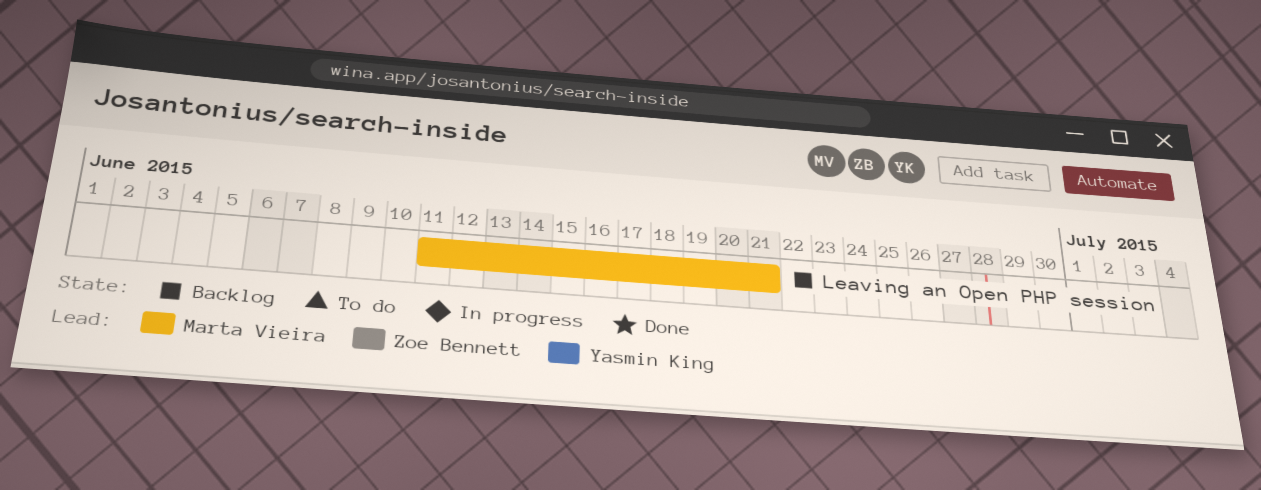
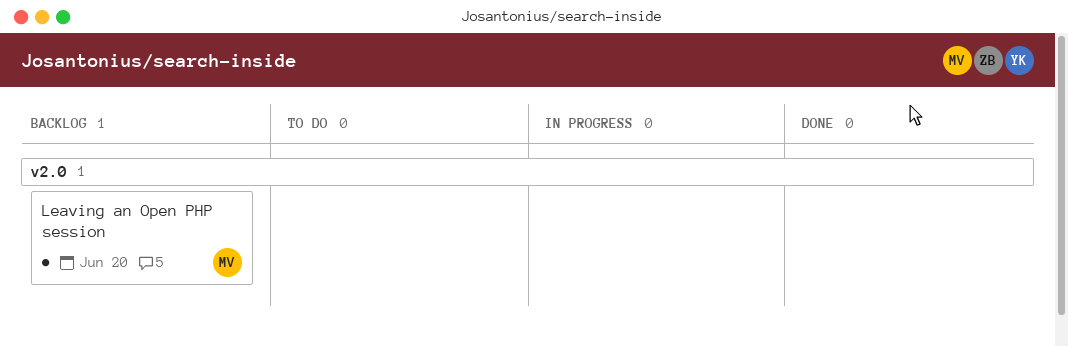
Leaving an Open PHP session, due: Jun 21 -> Jun 20

